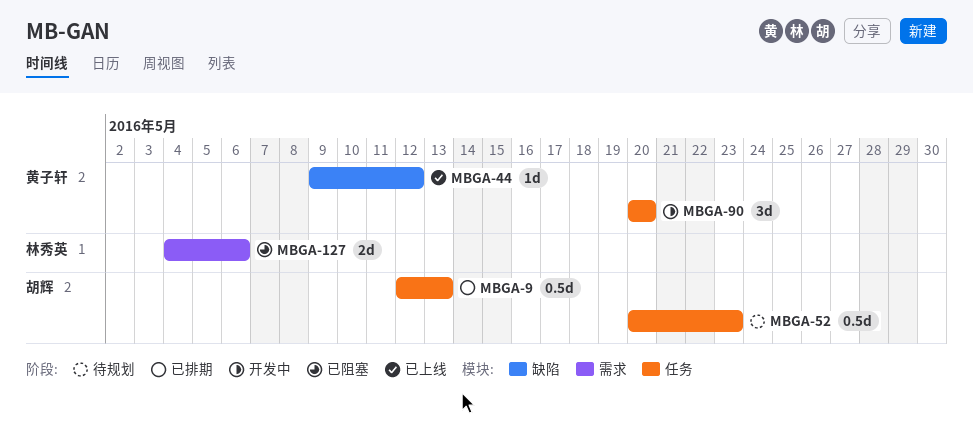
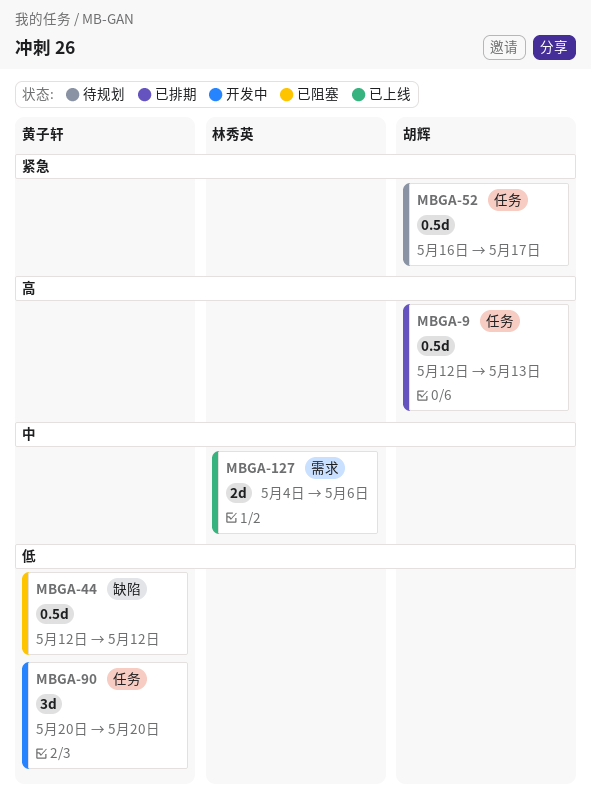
MBGA-44, status: 已上线 -> 已阻塞
MBGA-44, estimate: 1d -> 0.5d
MBGA-44, start: May 9 -> May 12
MBGA-52, start: May 20 -> May 16
MBGA-52, due: May 23 -> May 17
MBGA-127, status: 已阻塞 -> 已上线

